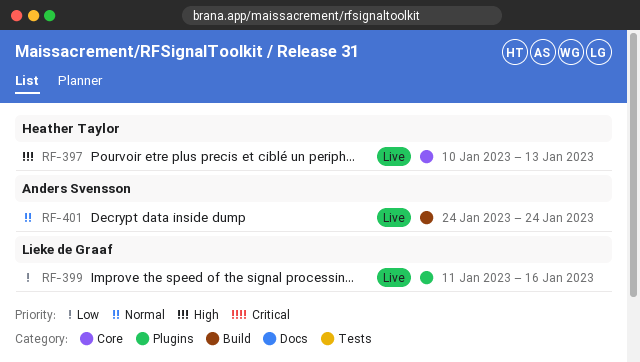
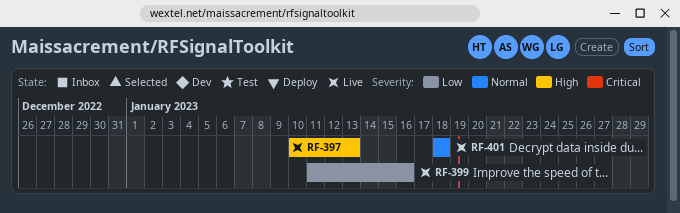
RF-401, start: Jan 24 -> Jan 18
RF-401, due: Jan 24 -> Jan 18

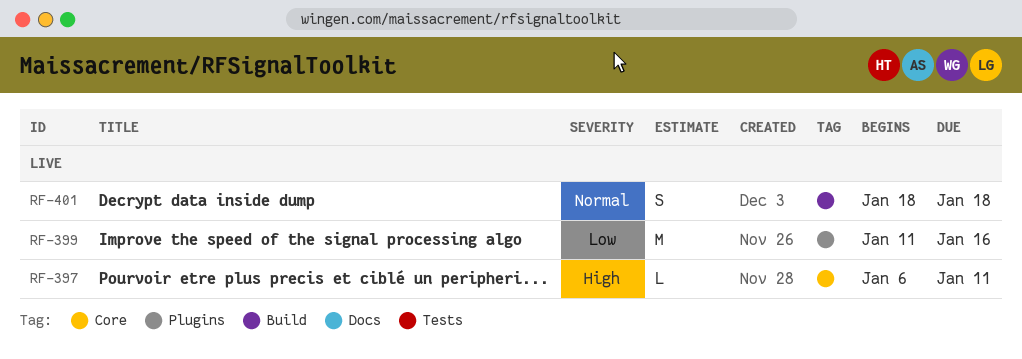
RF-397, start: Jan 10 -> Jan 6
RF-397, due: Jan 13 -> Jan 11

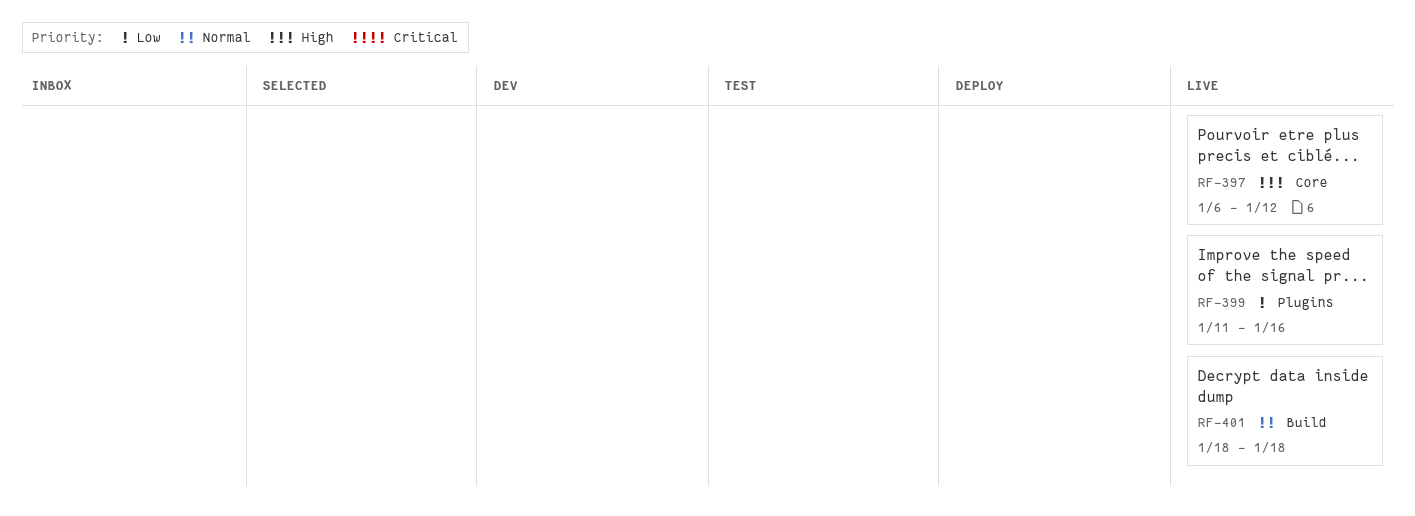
RF-397, due: Jan 11 -> Jan 12

